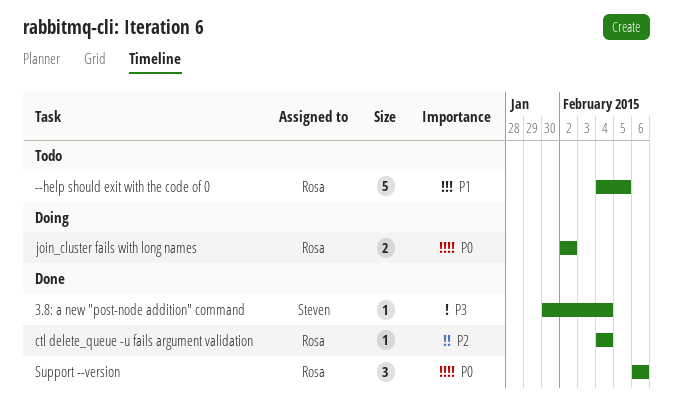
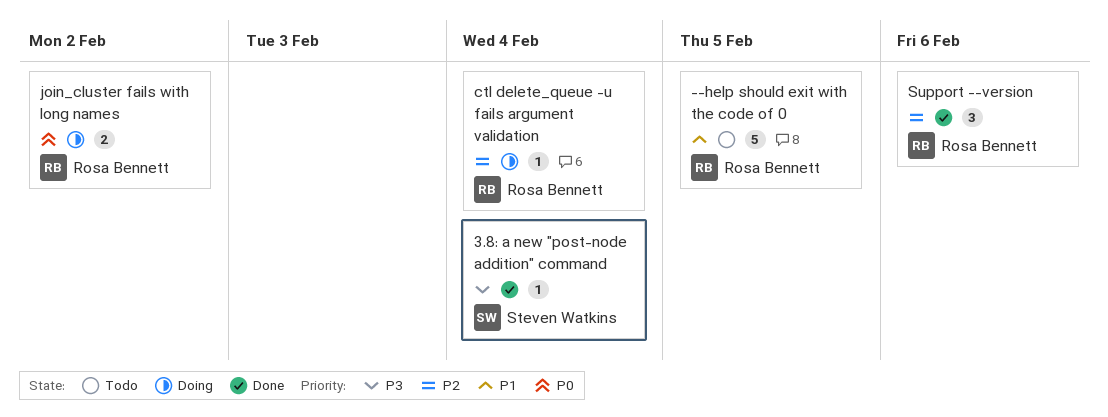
ctl delete_queue -u fails argument validation, status: Done -> Doing
Support --version, priority: P0 -> P2

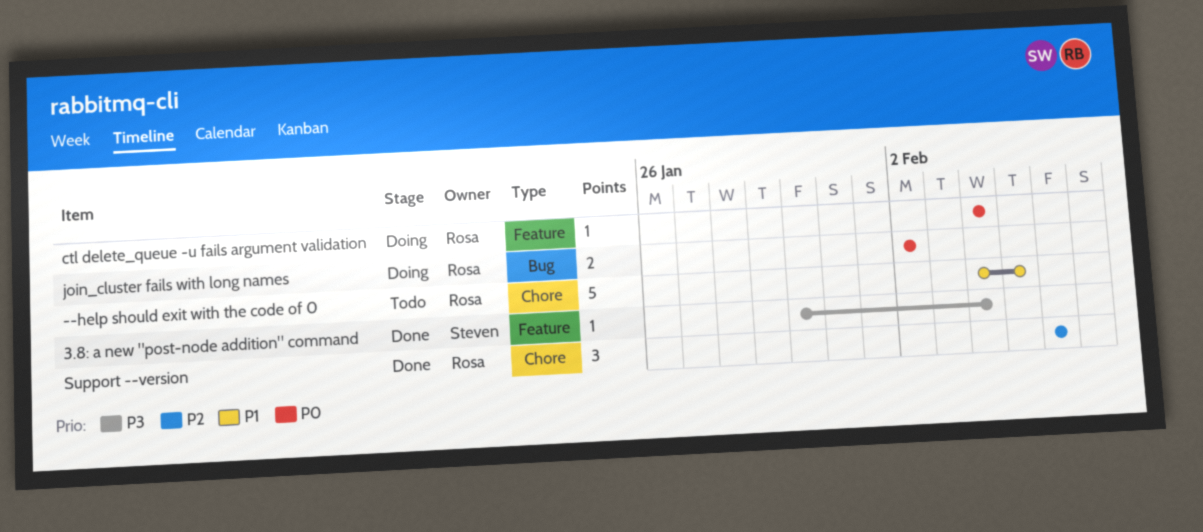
ctl delete_queue -u fails argument validation, priority: P2 -> P0

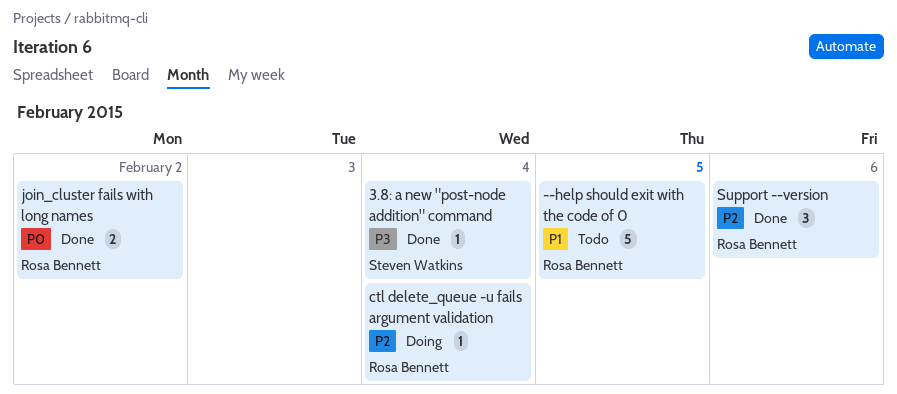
ctl delete_queue -u fails argument validation, priority: P0 -> P2
join_cluster fails with long names, status: Doing -> Done

